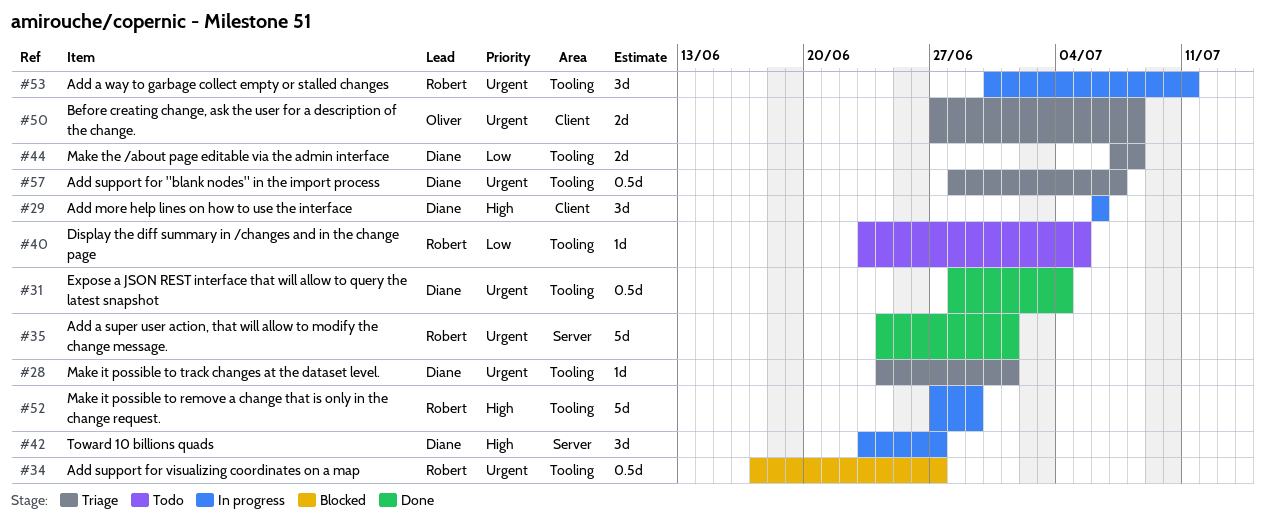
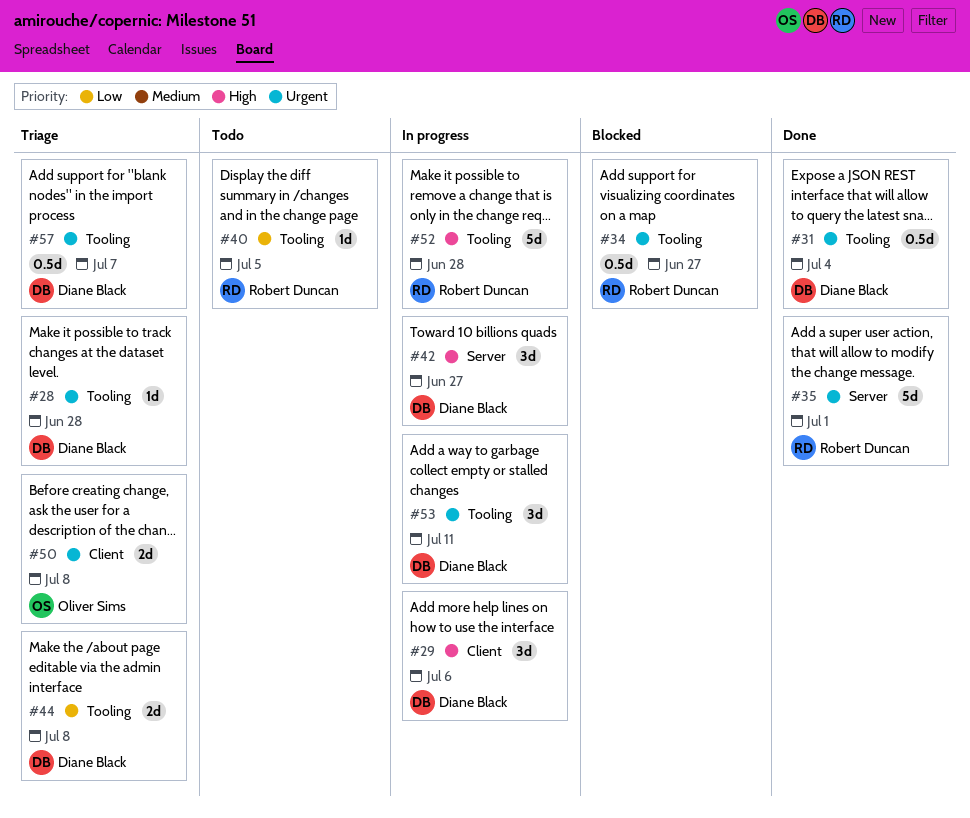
#28, due: Jul 1 -> Jun 28
#52, due: Jun 29 -> Jun 28
#53, owner: Robert Duncan -> Diane Black

